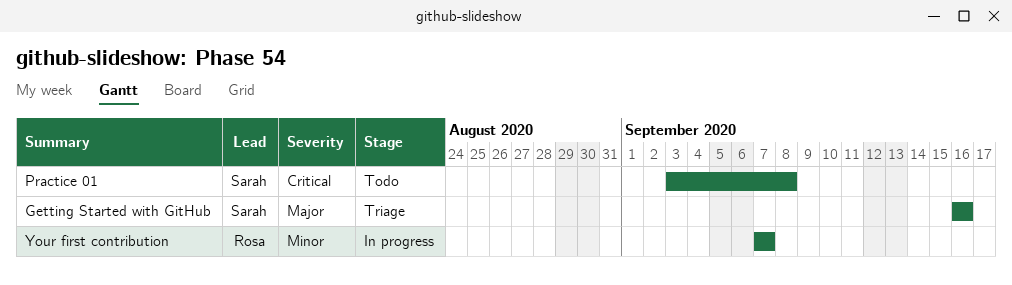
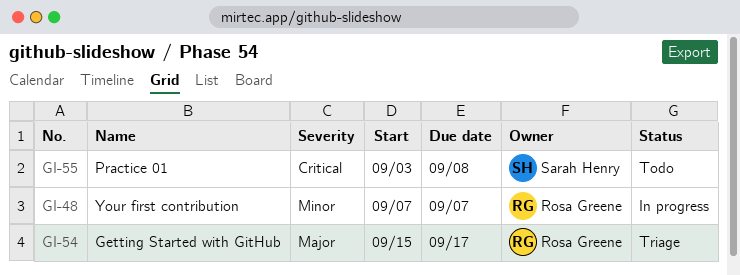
Getting Started with GitHub, owner: Sarah Henry -> Rosa Greene
Getting Started with GitHub, start: Sep 16 -> Sep 15
Getting Started with GitHub, due: Sep 16 -> Sep 17

